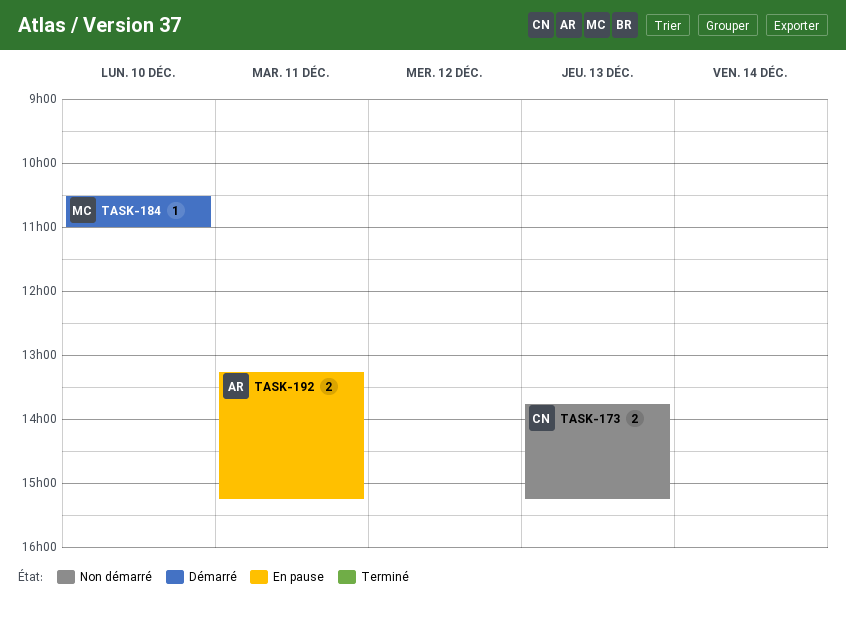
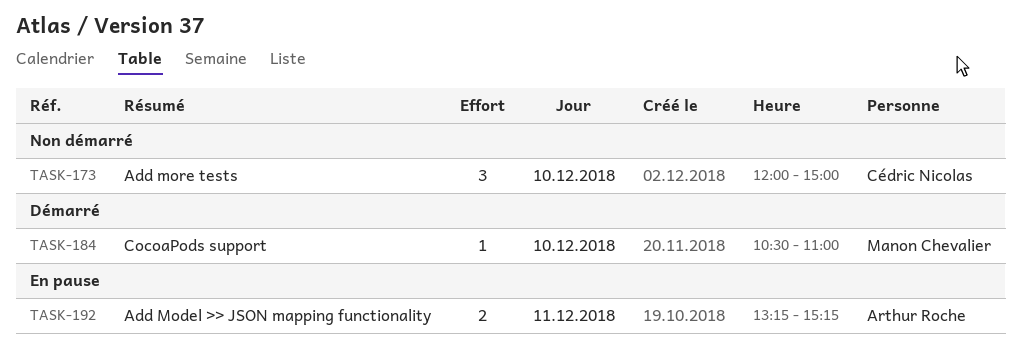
TASK-173, estimate: 2 -> 3
TASK-173, day: Dec 13 -> Dec 10
TASK-173, begins: 13:45 -> 12:00
TASK-173, ends: 15:15 -> 15:00

